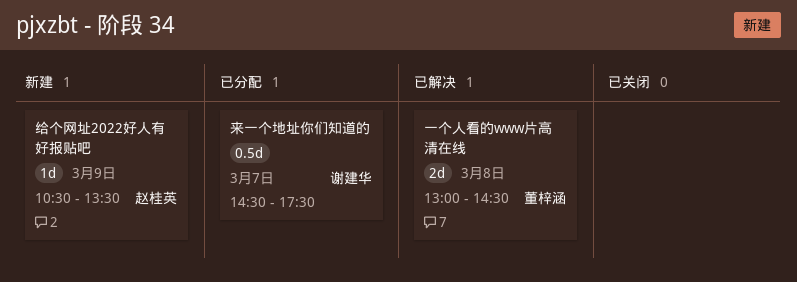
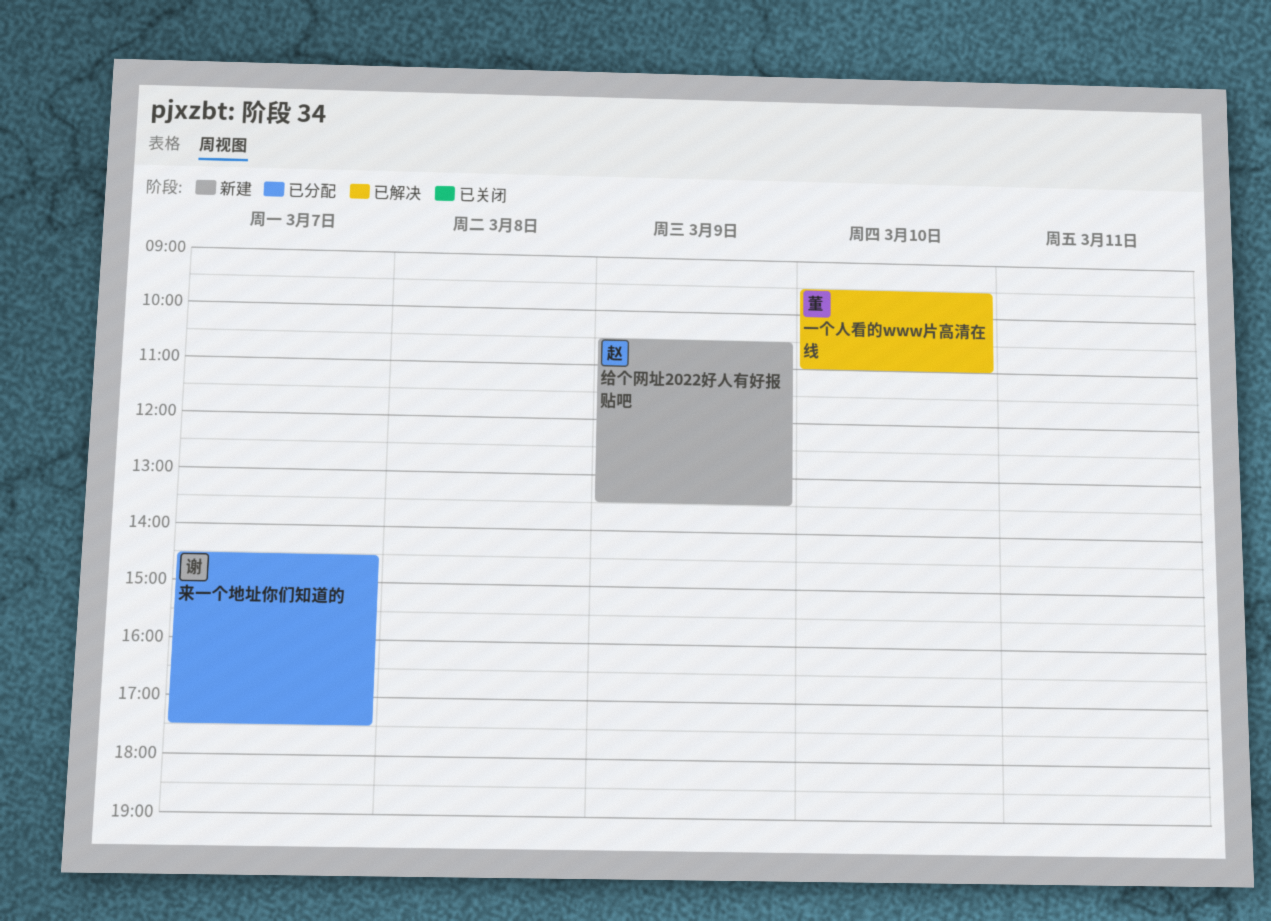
一个人看的www片高清在线, day: Mar 8 -> Mar 10
一个人看的www片高清在线, begins: 13:00 -> 09:30
一个人看的www片高清在线, ends: 14:30 -> 11:00

